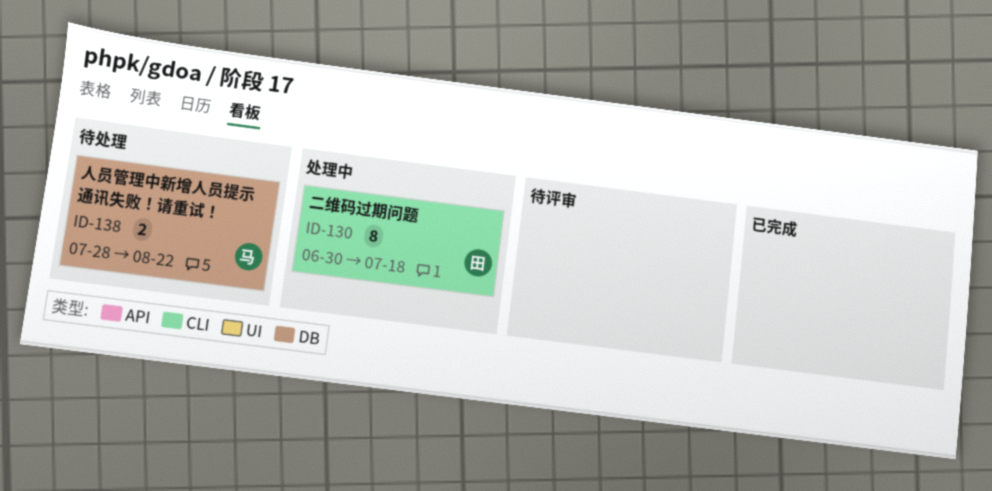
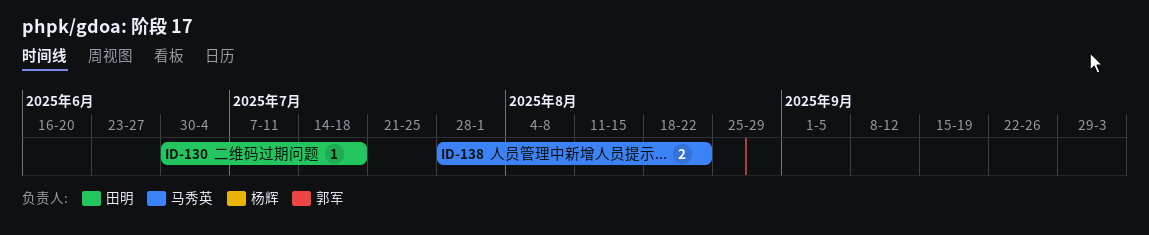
ID-130, estimate: 8 -> 1

